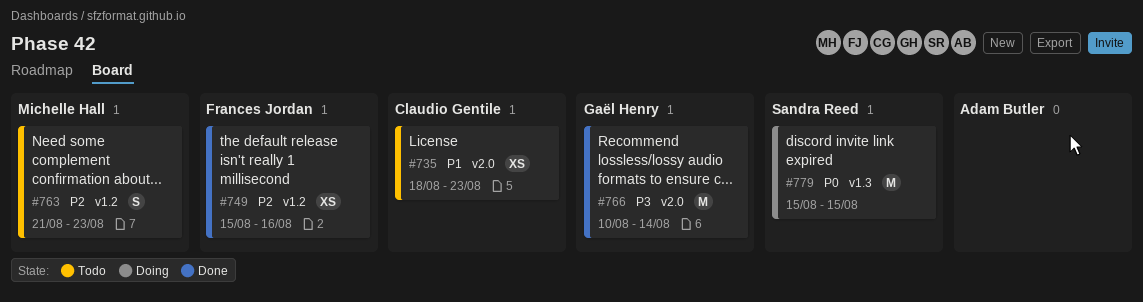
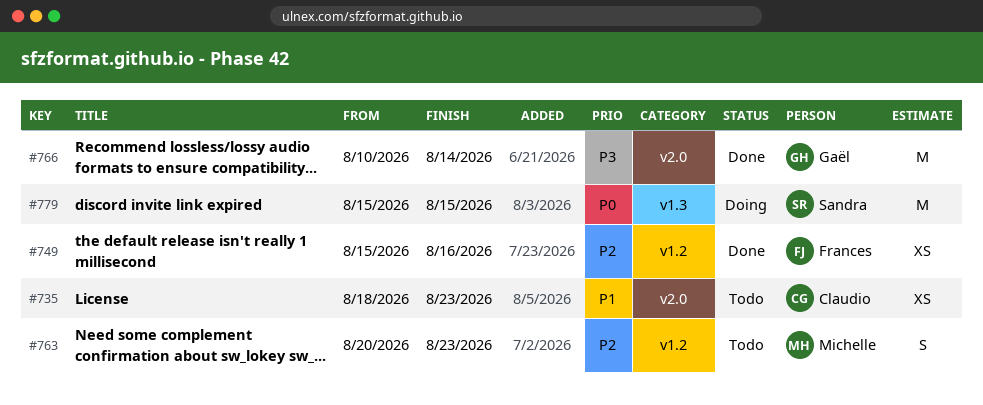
#763, start: Aug 21 -> Aug 20

